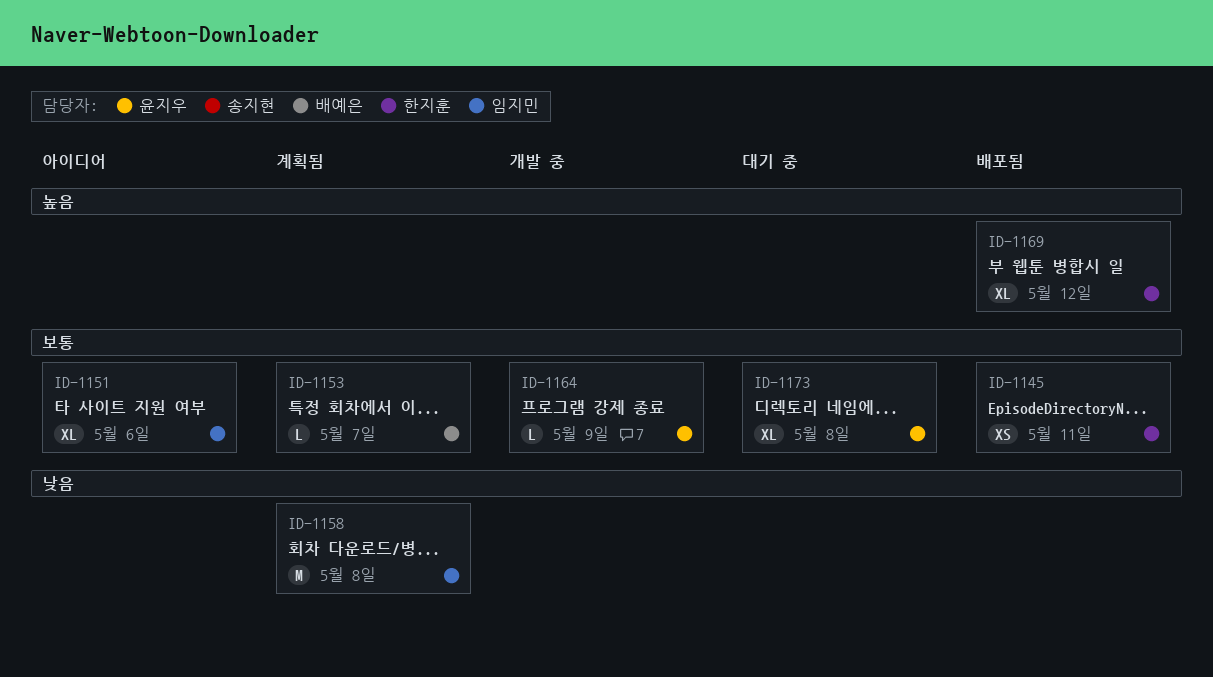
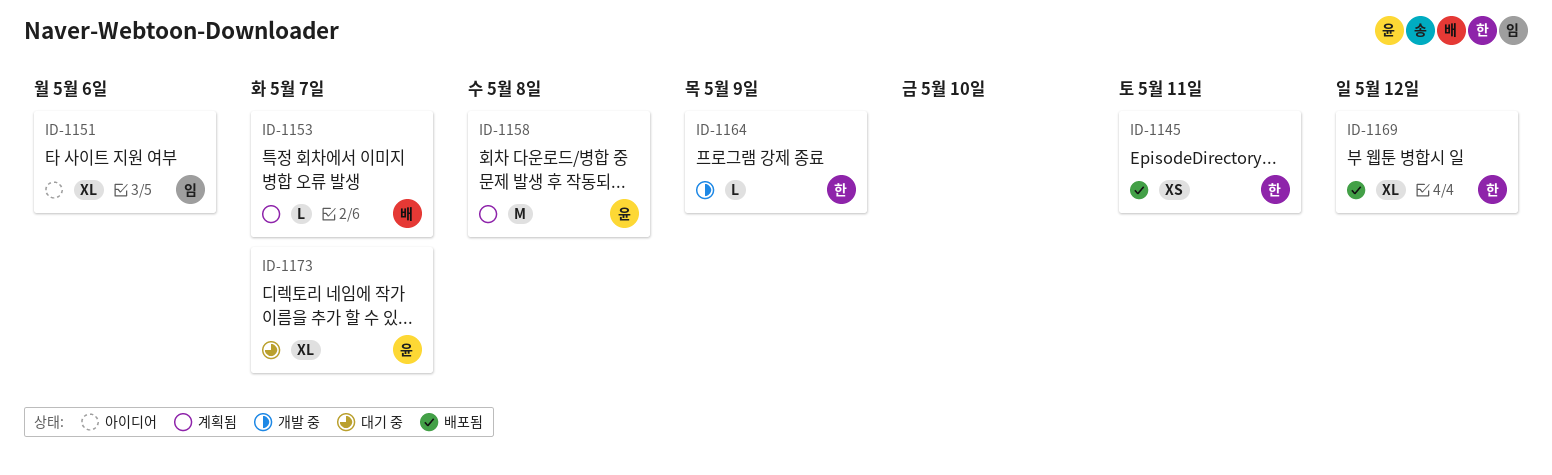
ID-1158, owner: 임지민 -> 윤지우
ID-1164, owner: 윤지우 -> 한지훈
ID-1173, due: May 8 -> May 7

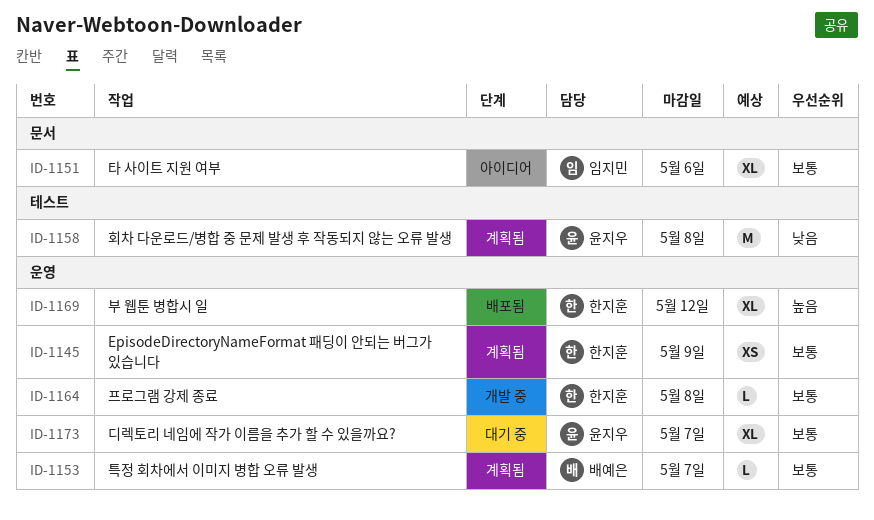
ID-1145, status: 배포됨 -> 계획됨
ID-1145, due: May 11 -> May 9
ID-1164, due: May 9 -> May 8

